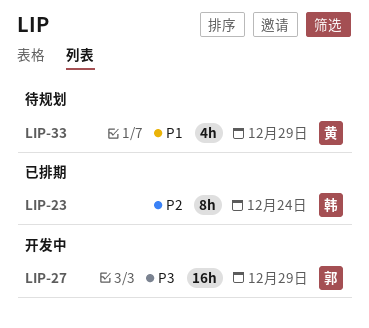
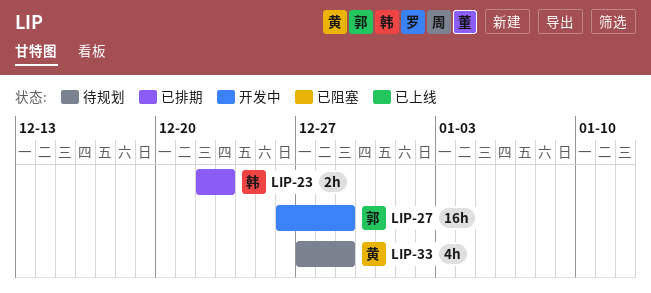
LIP-23, estimate: 8h -> 2h
LIP-23, due: Dec 24 -> Dec 23

